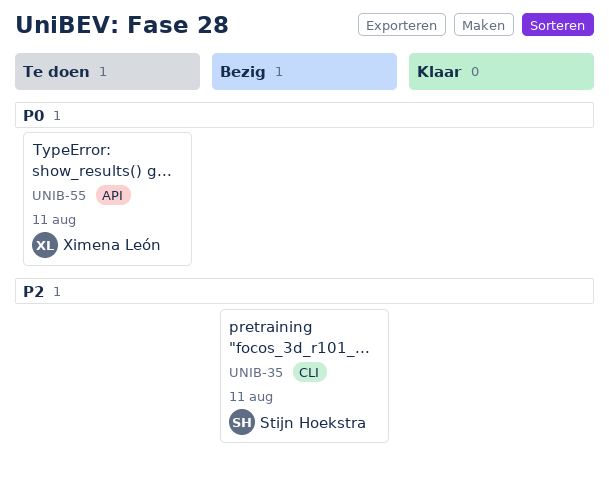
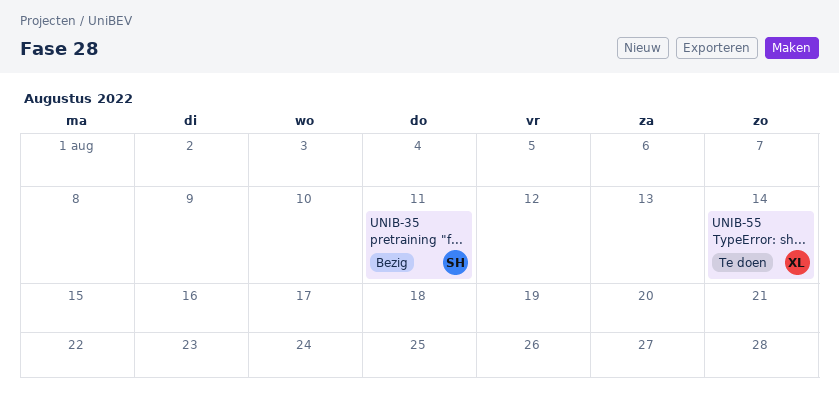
UNIB-55, due: Aug 11 -> Aug 14

